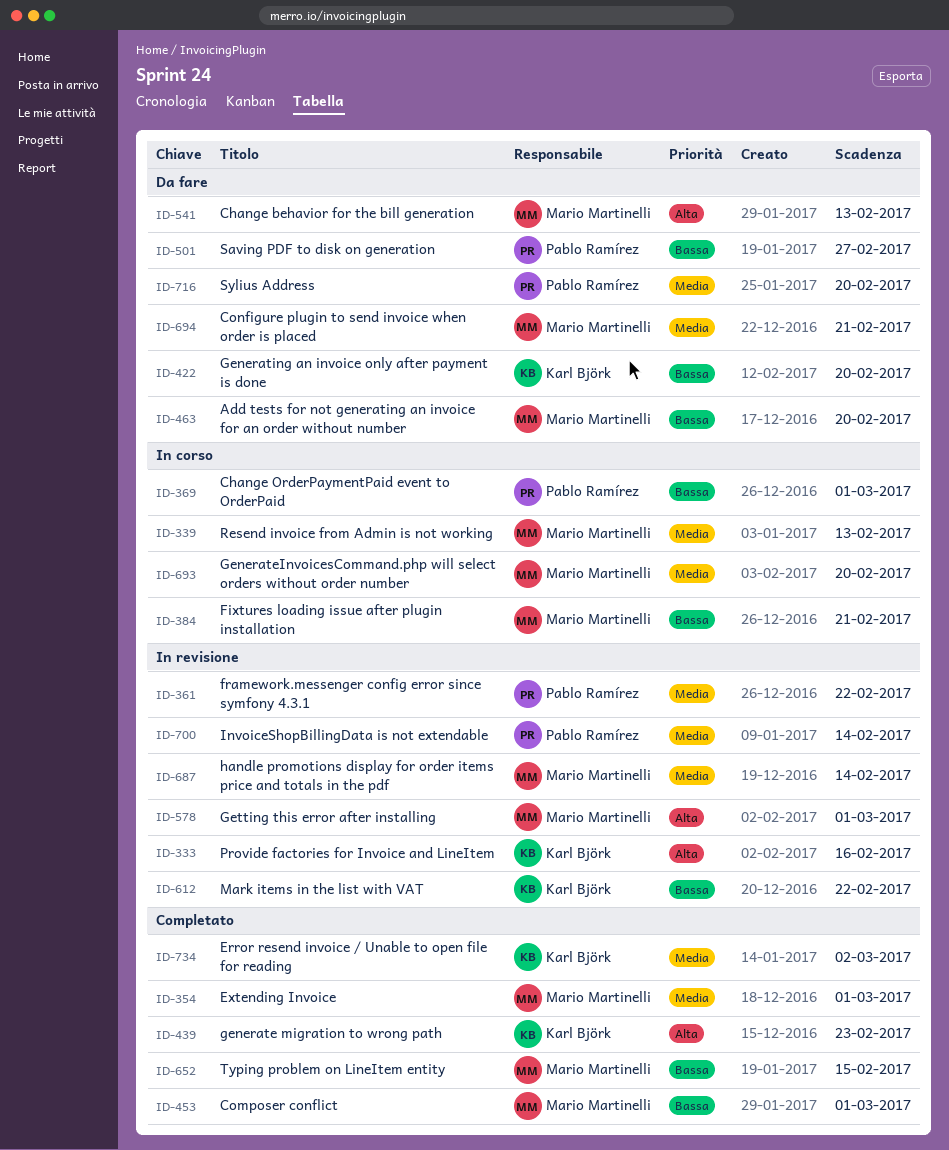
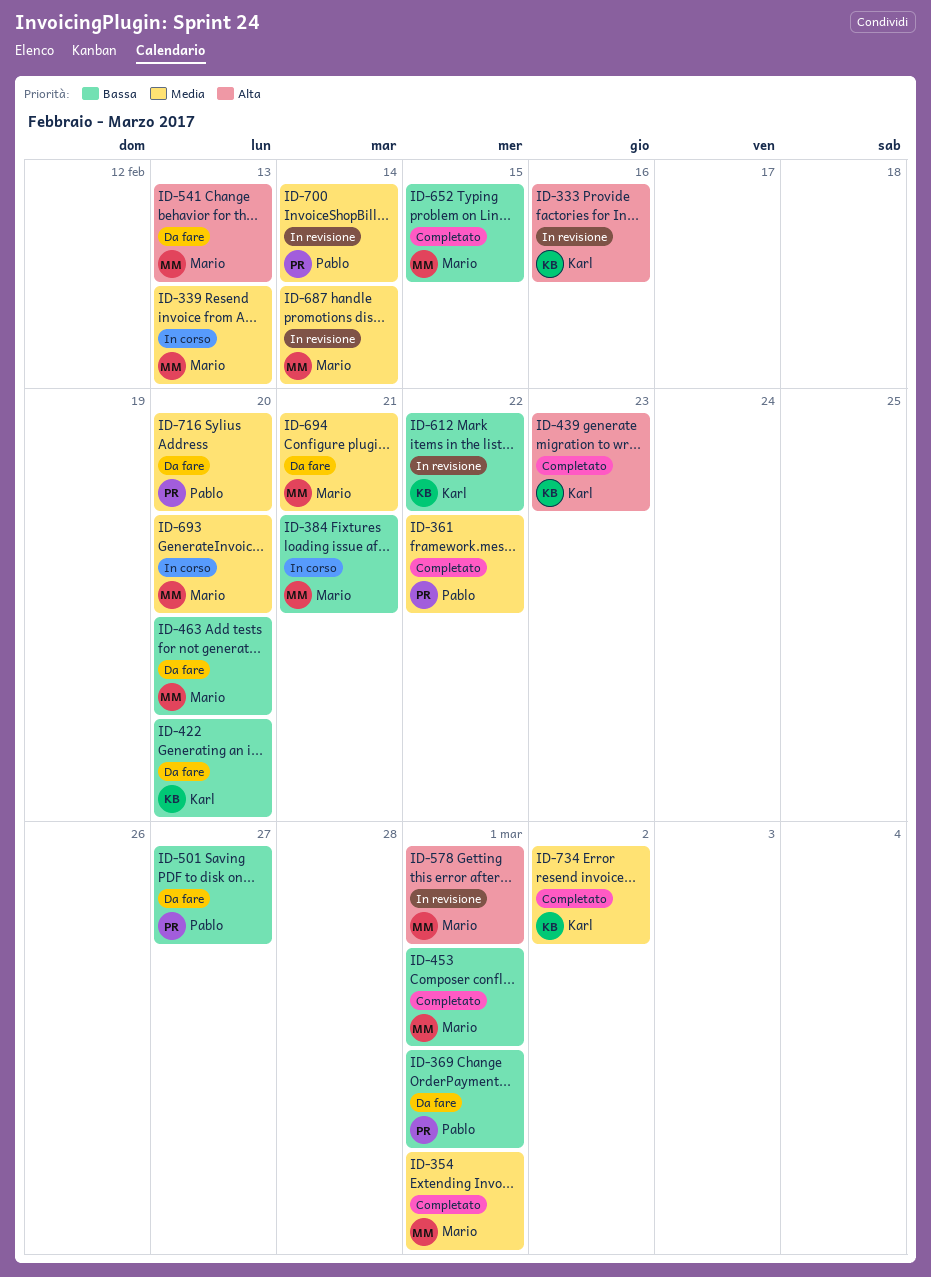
ID-361, status: In revisione -> Completato
ID-369, status: In corso -> Da fare

